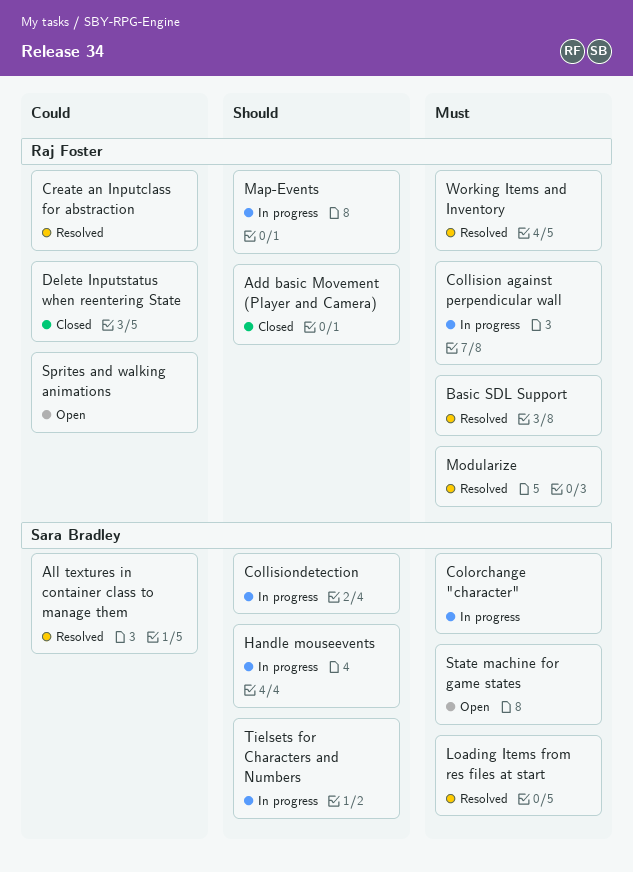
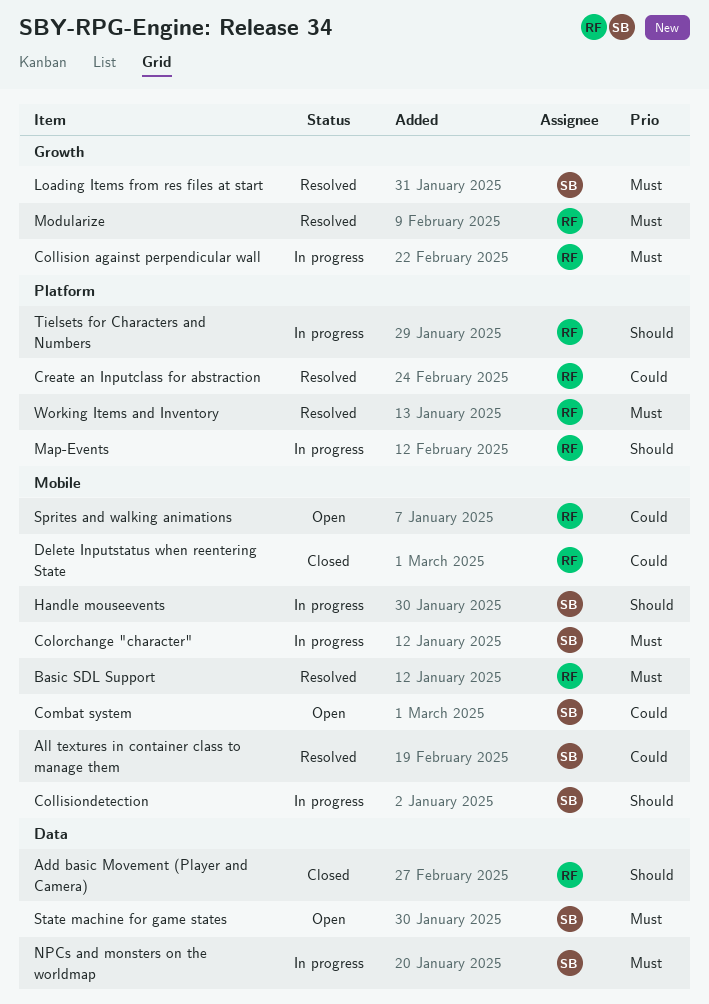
Combat system: none -> present
NPCs and monsters on the worldmap: none -> present
Tielsets for Characters and Numbers, owner: Sara Bradley -> Raj Foster

